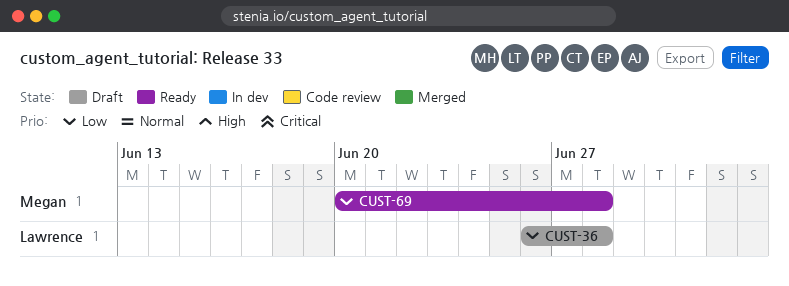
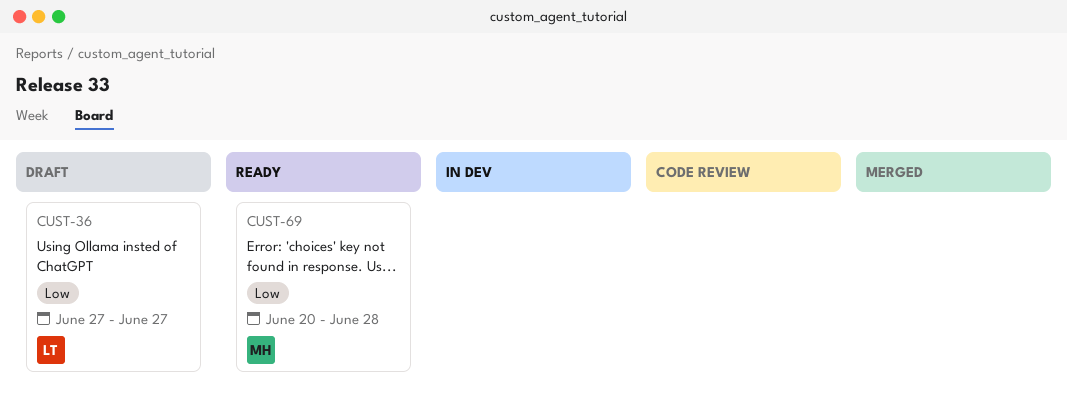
CUST-36, start: Jun 26 -> Jun 27
CUST-36, due: Jun 28 -> Jun 27

